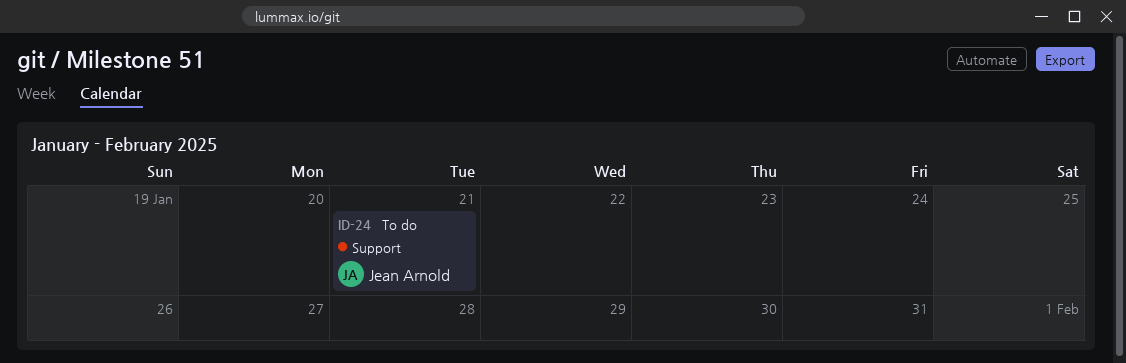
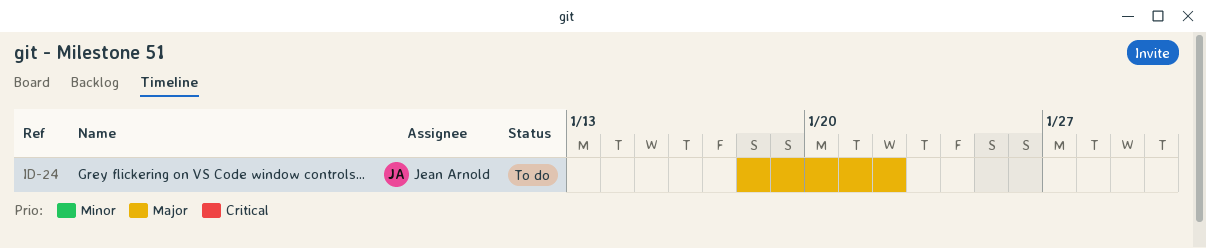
ID-24, due: Jan 21 -> Jan 22

